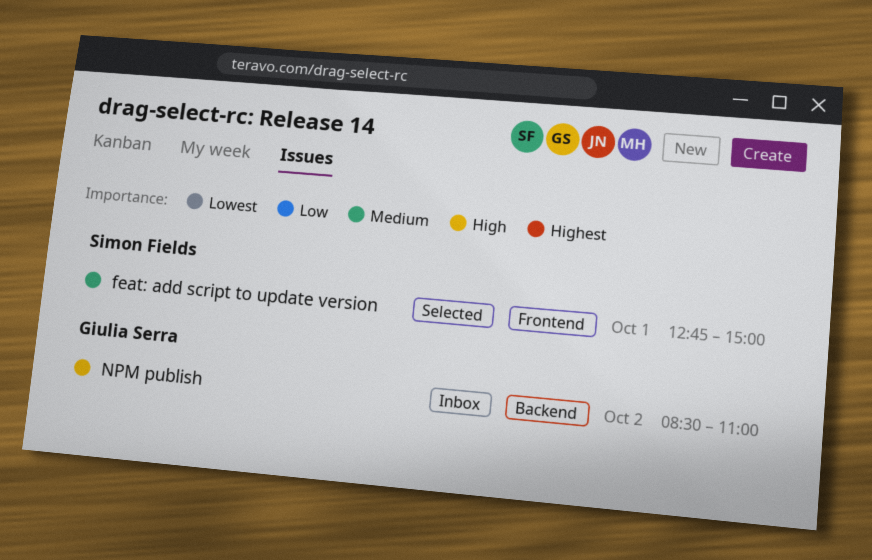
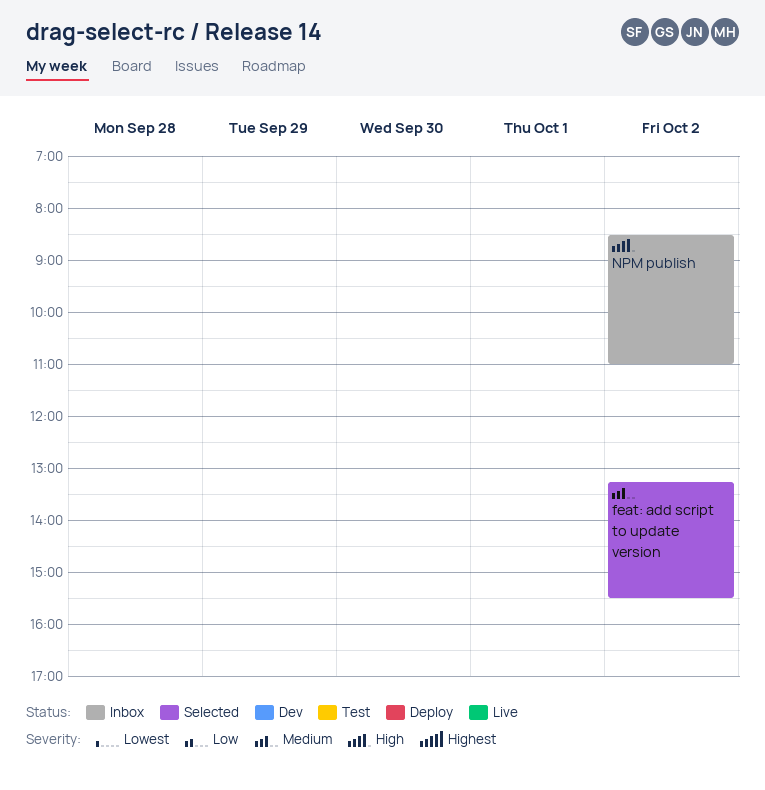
feat: add script to update version, day: Oct 1 -> Oct 2
feat: add script to update version, begins: 12:45 -> 13:15
feat: add script to update version, ends: 15:00 -> 15:30

